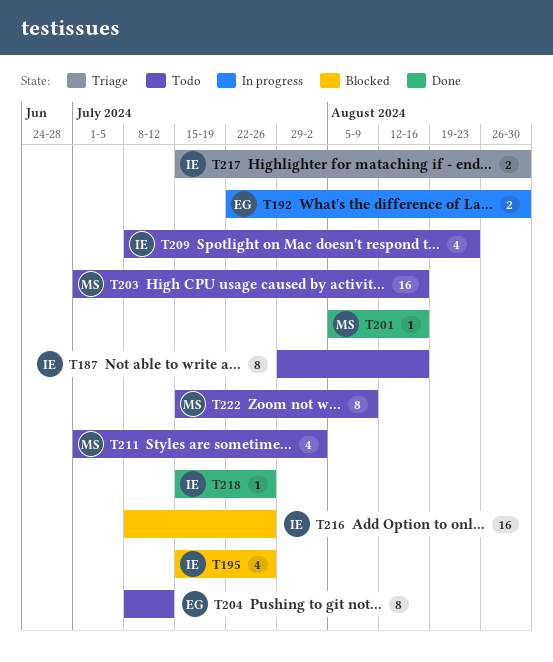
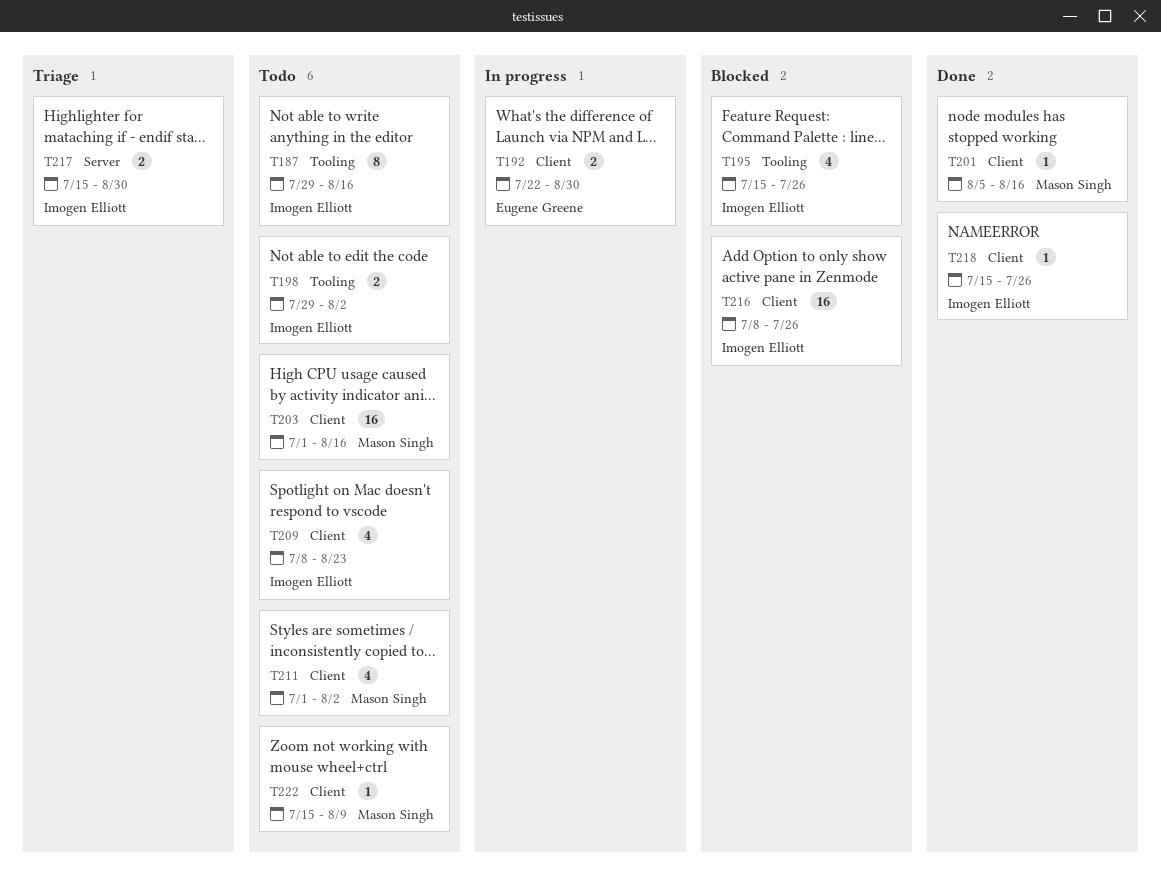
T198: none -> present
T204: present -> none
T222, estimate: 8 -> 1

